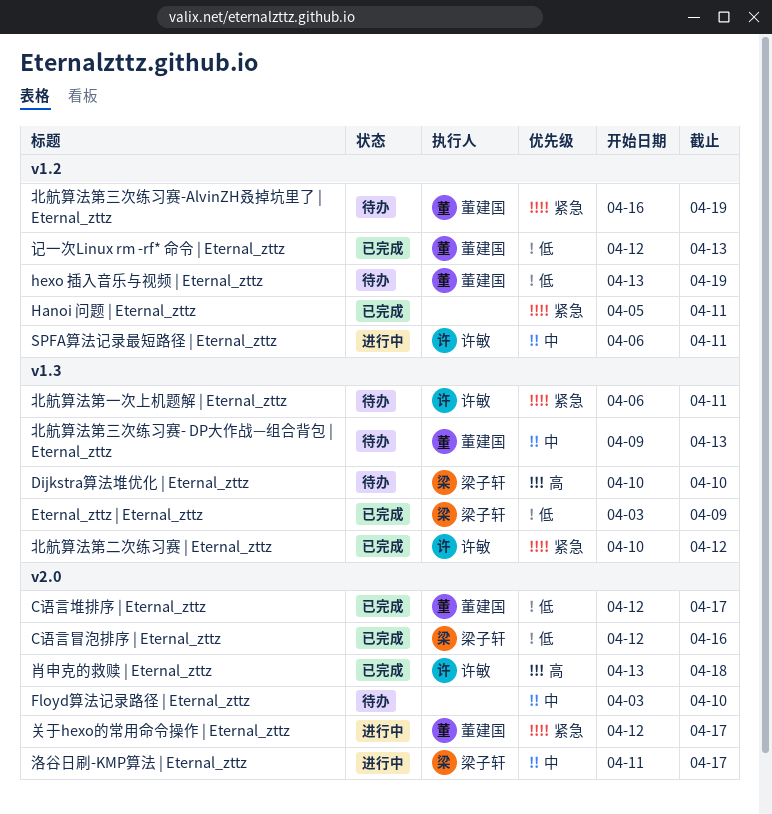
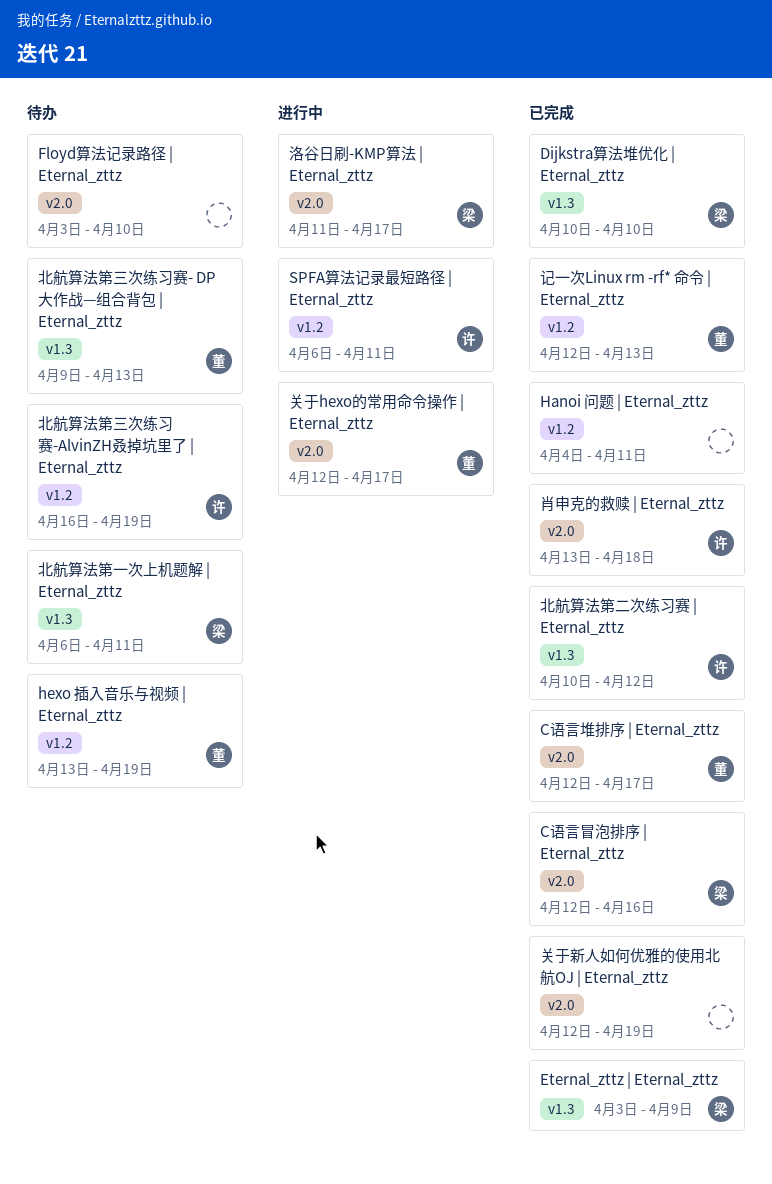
Dijkstra算法堆优化 | Eternal_zttz, status: 待办 -> 已完成
Hanoi 问题 | Eternal_zttz, start: Apr 5 -> Apr 4
关于新人如何优雅的使用北航OJ | Eternal_zttz: none -> present
北航算法第一次上机题解 | Eternal_zttz, owner: 许敏 -> 梁子轩
北航算法第三次练习赛-AlvinZH叒掉坑里了 | Eternal_zttz, owner: 董建国 -> 许敏

